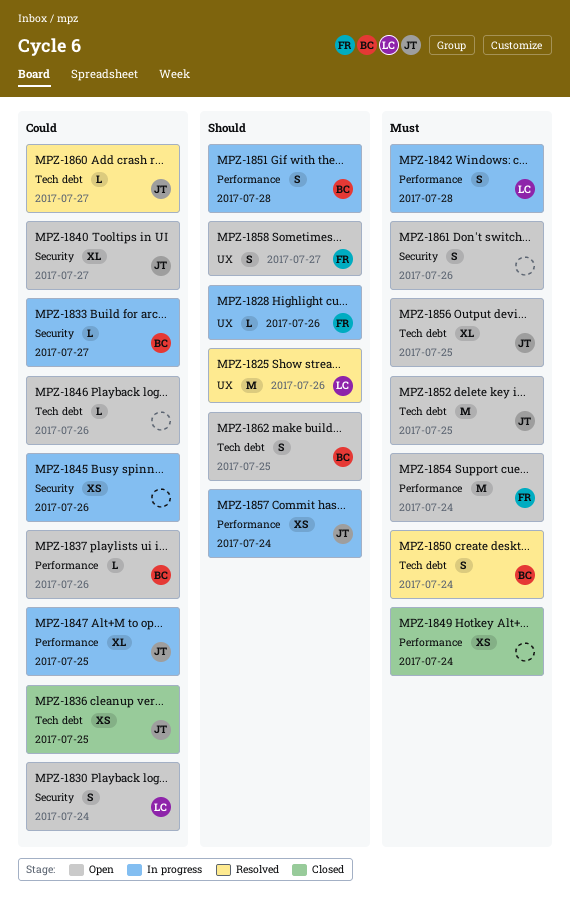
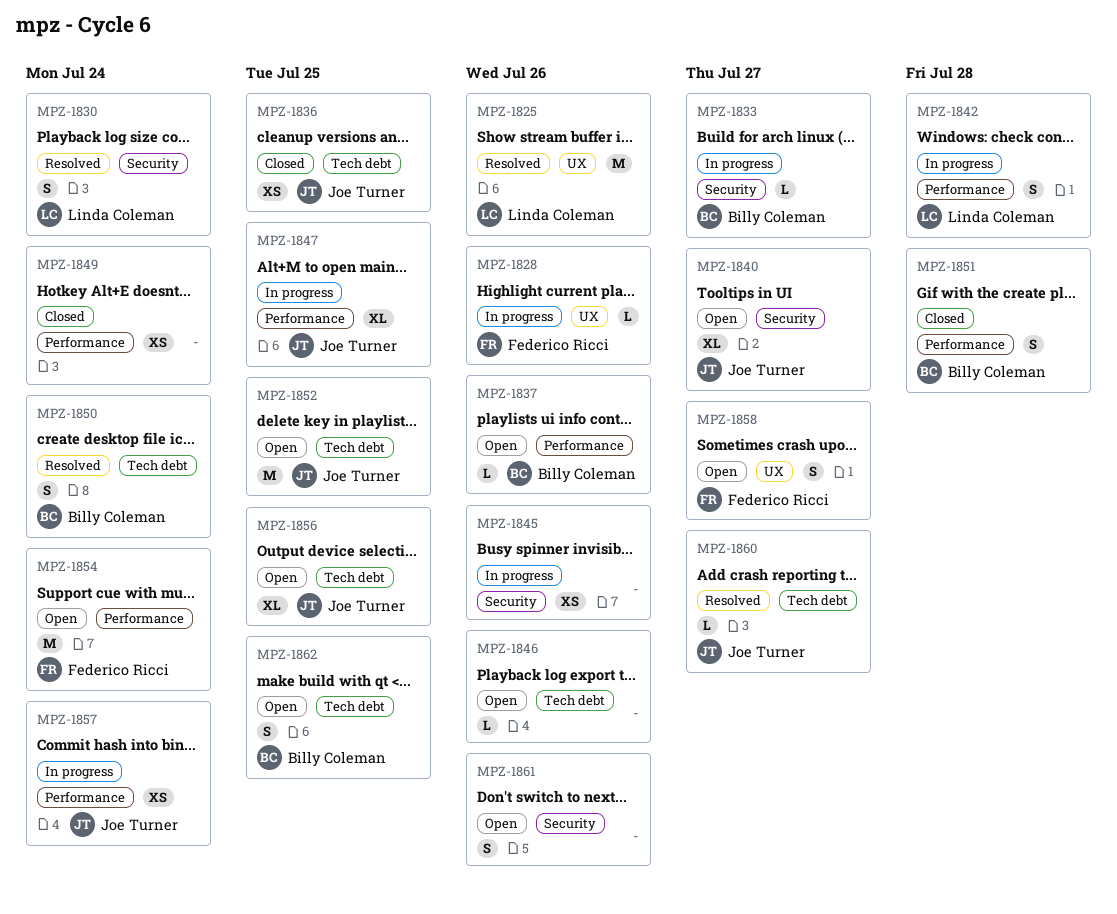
MPZ-1830, status: Open -> Resolved
MPZ-1851, status: In progress -> Closed

